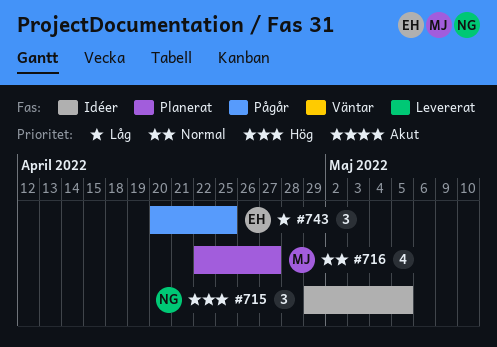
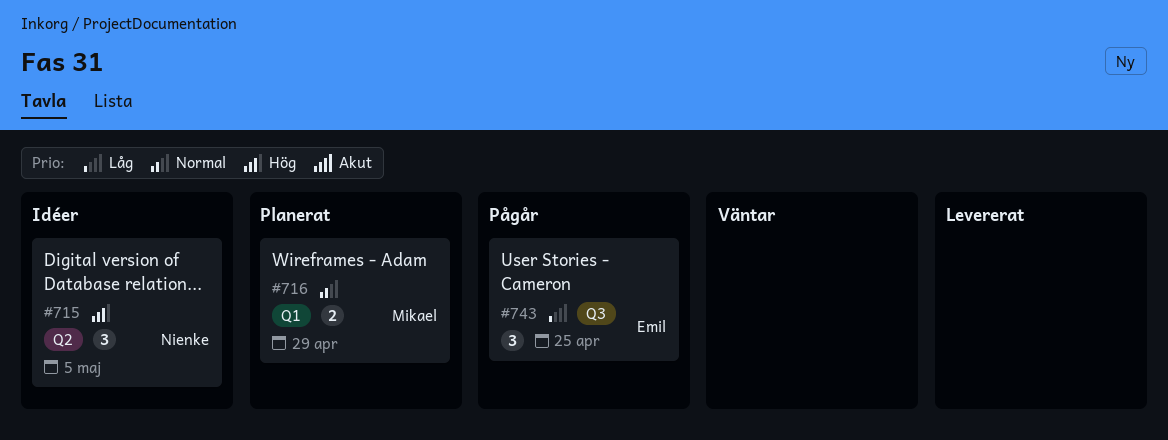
#716, estimate: 4 -> 2
#716, due: Apr 27 -> Apr 29

